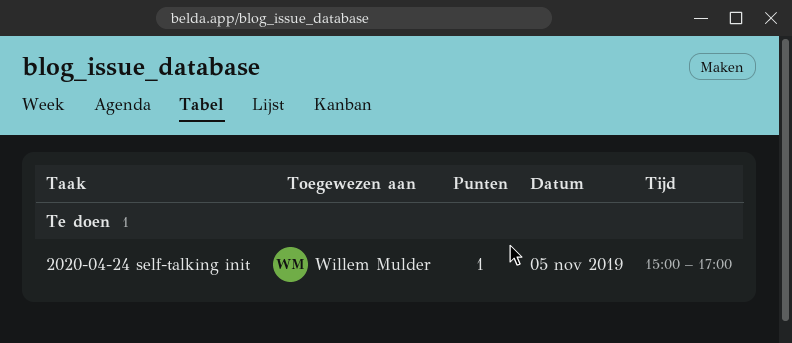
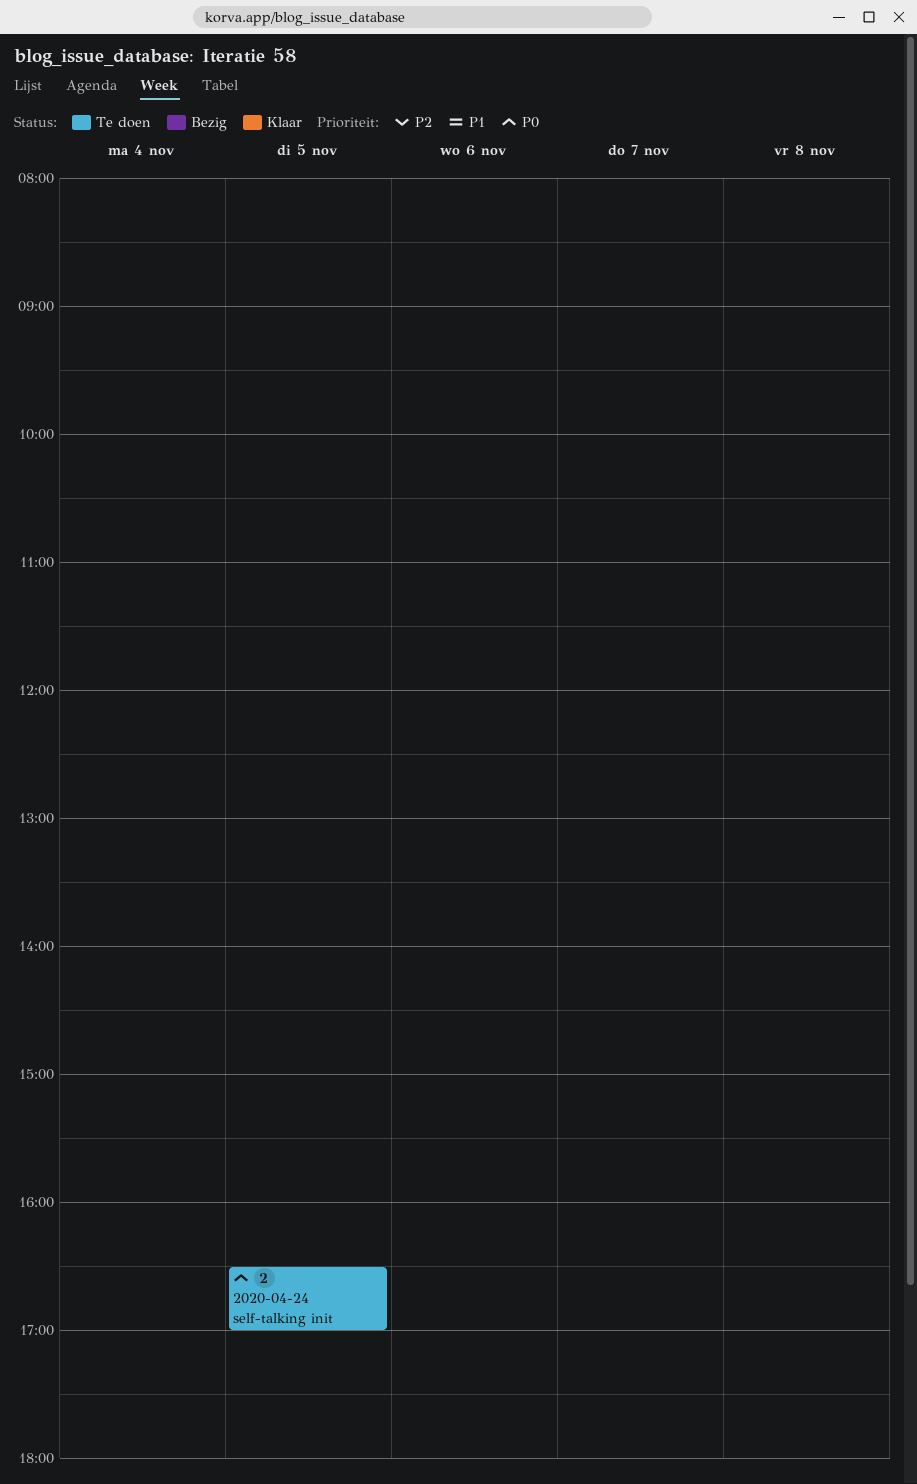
2020-04-24 self-talking init, estimate: 1 -> 2
2020-04-24 self-talking init, begins: 15:00 -> 16:30

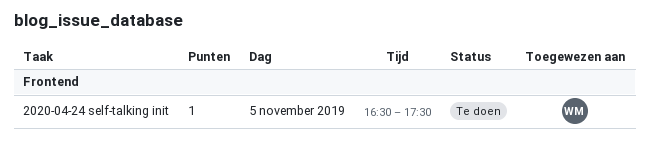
2020-04-24 self-talking init, estimate: 2 -> 1
2020-04-24 self-talking init, ends: 17:00 -> 17:30

